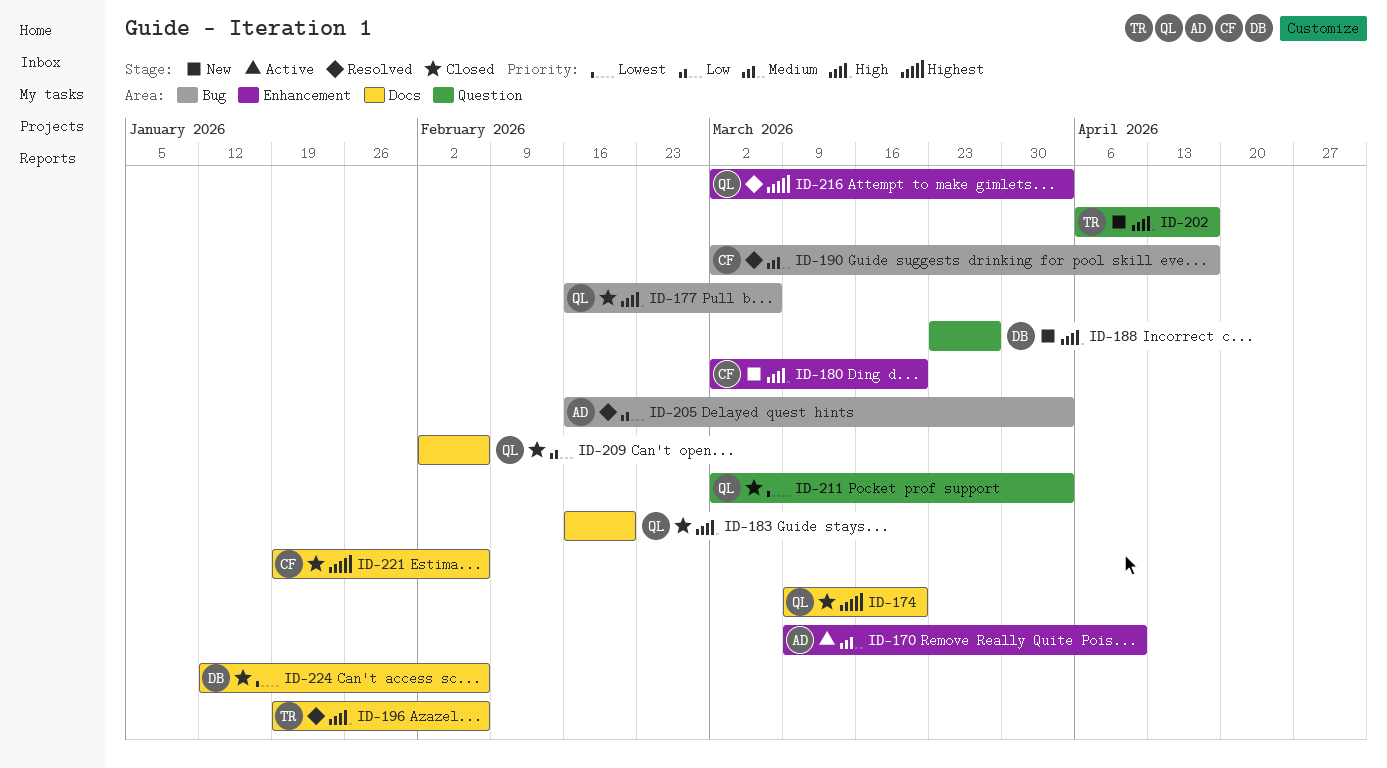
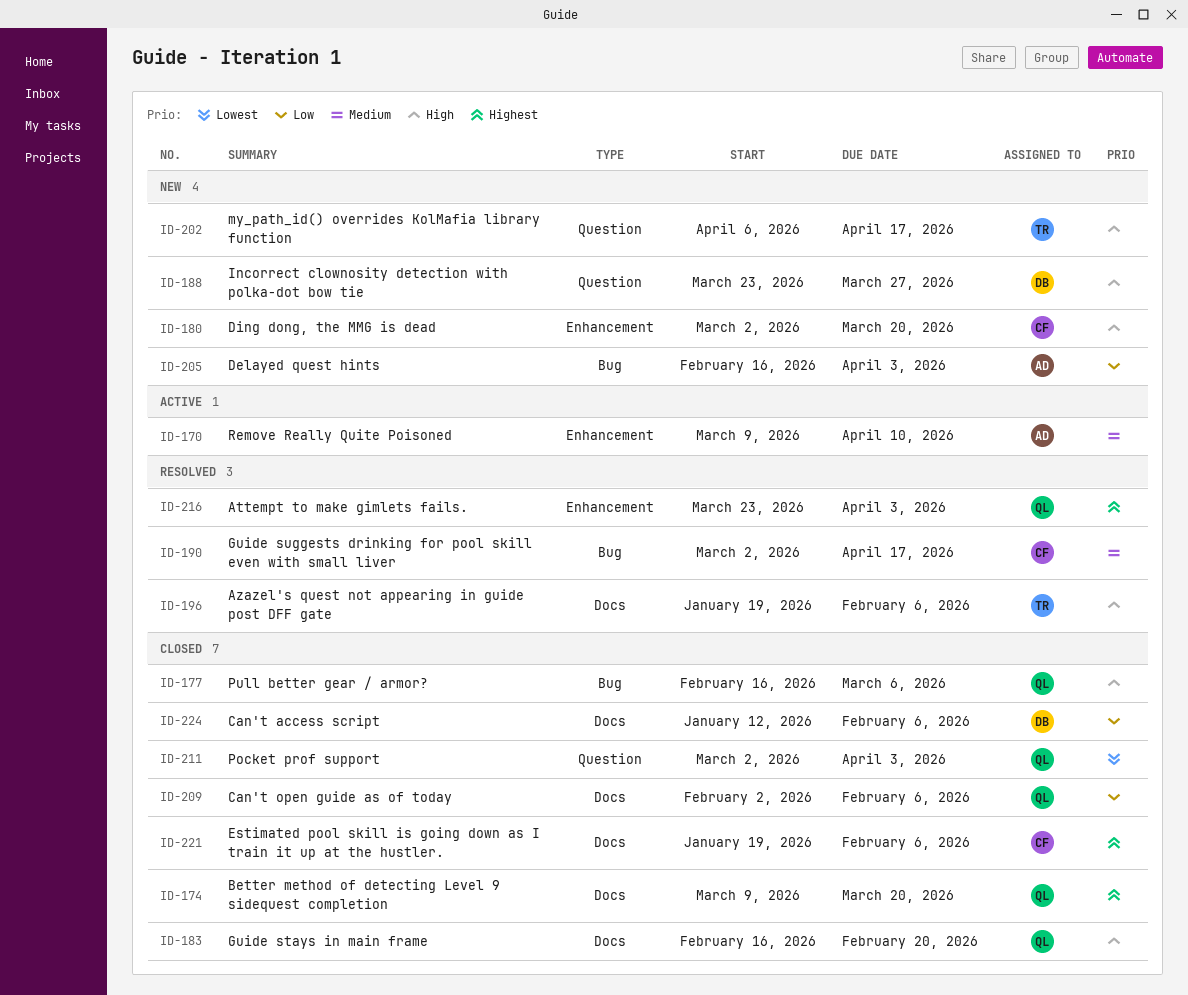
ID-205, status: Resolved -> New
ID-216, start: Mar 2 -> Mar 23
ID-224, priority: Lowest -> Low

